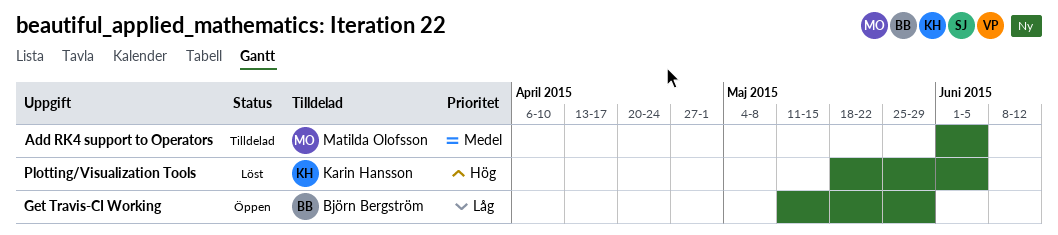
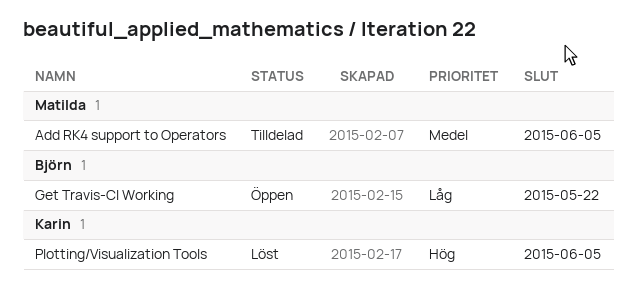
Get Travis-CI Working, due: May 29 -> May 22

